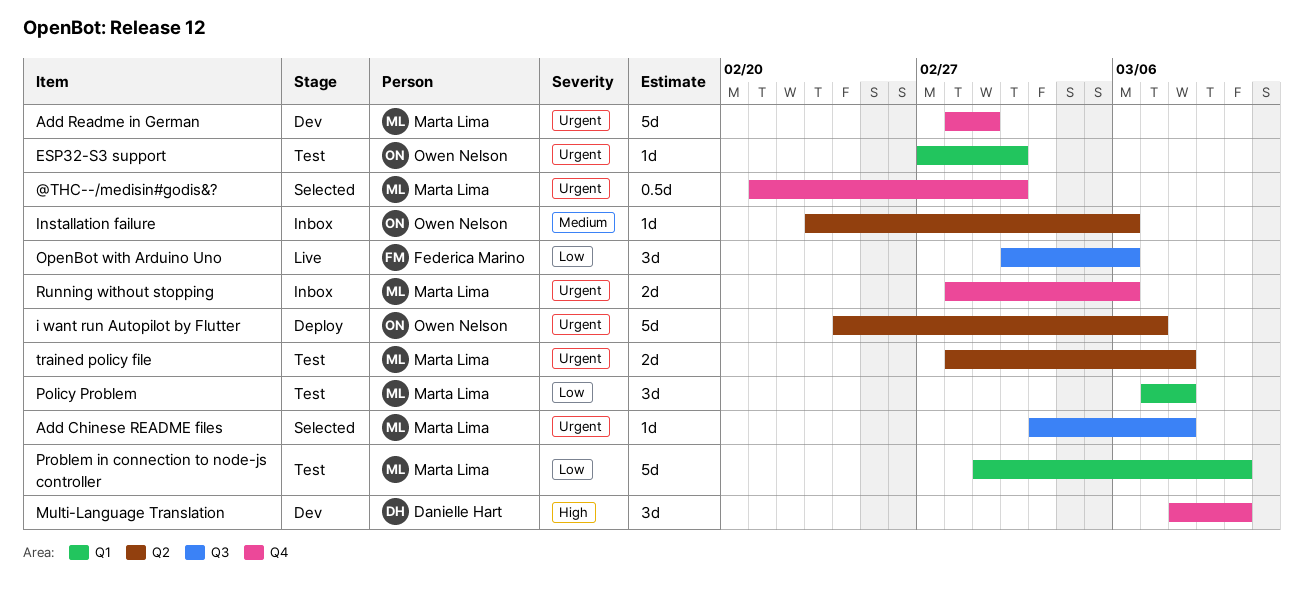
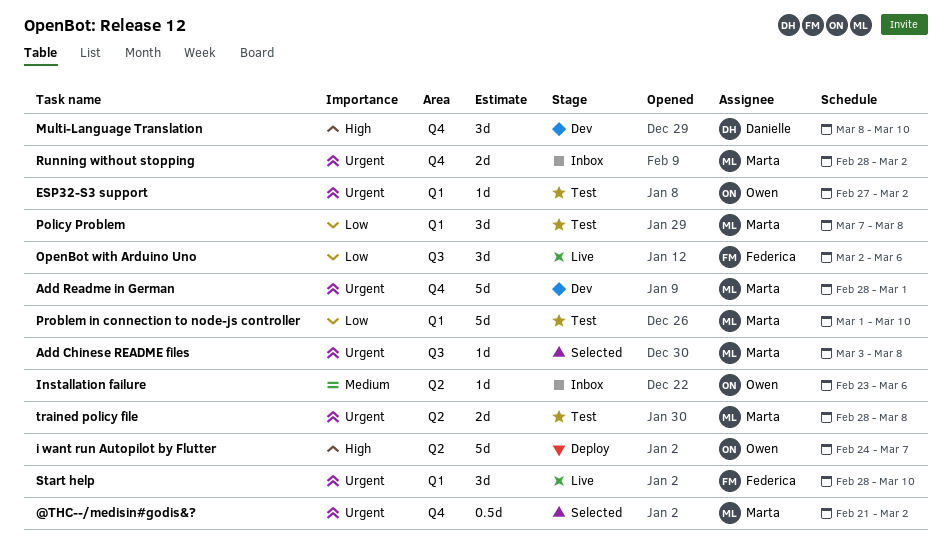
i want run Autopilot by Flutter, priority: Urgent -> High
Running without stopping, due: Mar 6 -> Mar 2
Start help: none -> present

